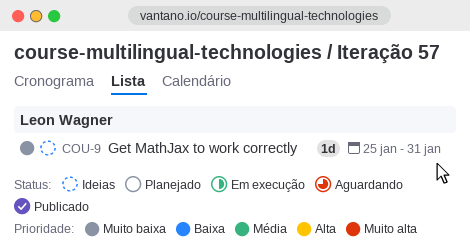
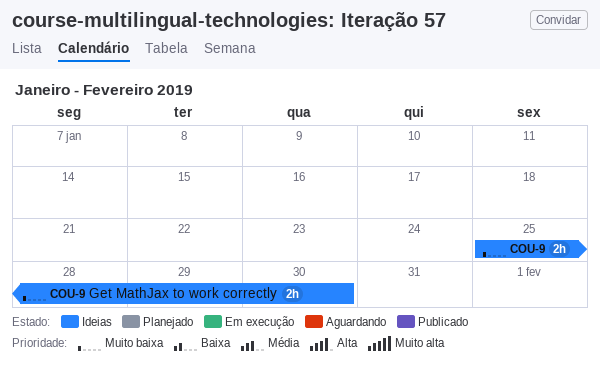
COU-9, estimate: 1d -> 2h
COU-9, due: Jan 31 -> Jan 30

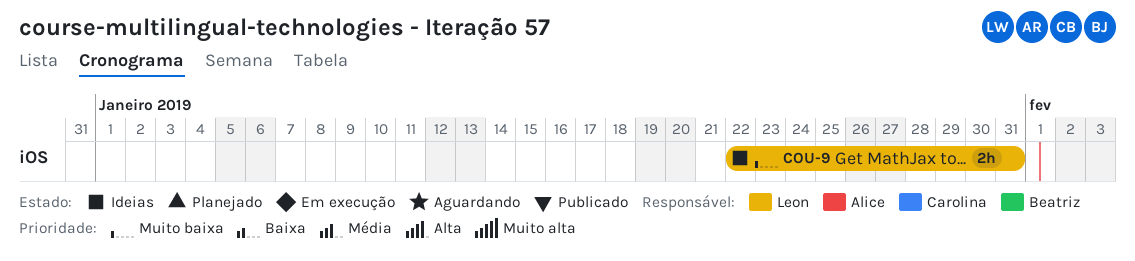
COU-9, start: Jan 25 -> Jan 22
COU-9, due: Jan 30 -> Jan 31

